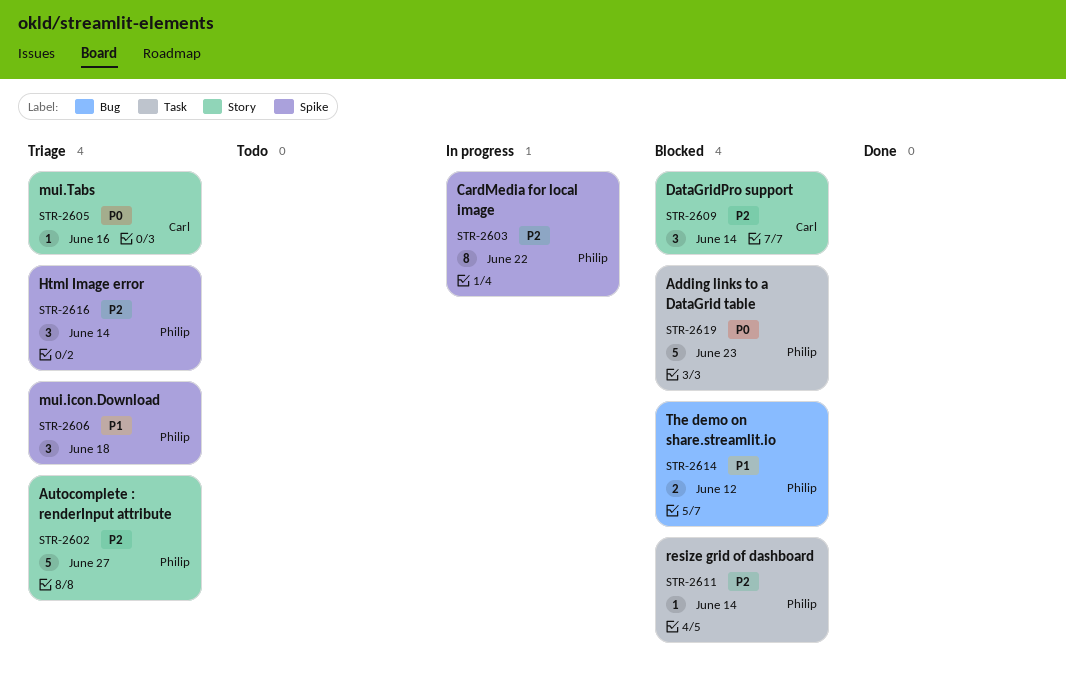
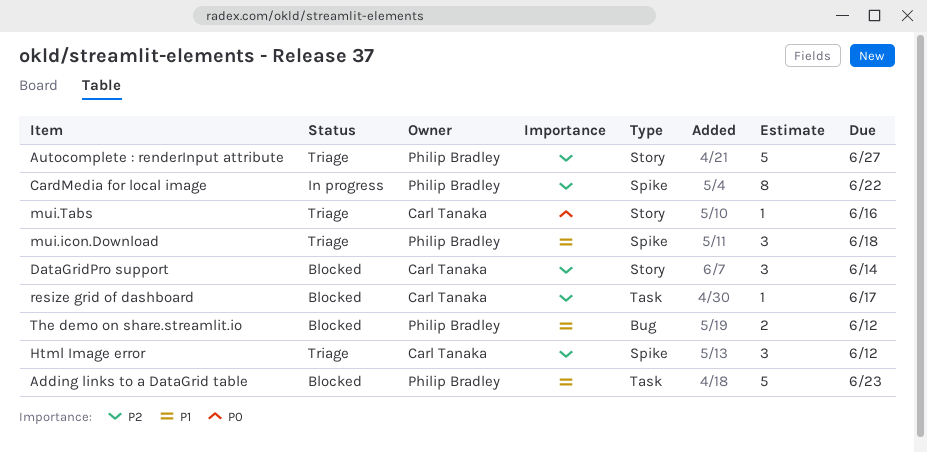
Adding links to a DataGrid table, priority: P0 -> P1
Html Image error, owner: Philip Bradley -> Carl Tanaka
Html Image error, due: Jun 14 -> Jun 12
resize grid of dashboard, owner: Philip Bradley -> Carl Tanaka
resize grid of dashboard, due: Jun 14 -> Jun 17

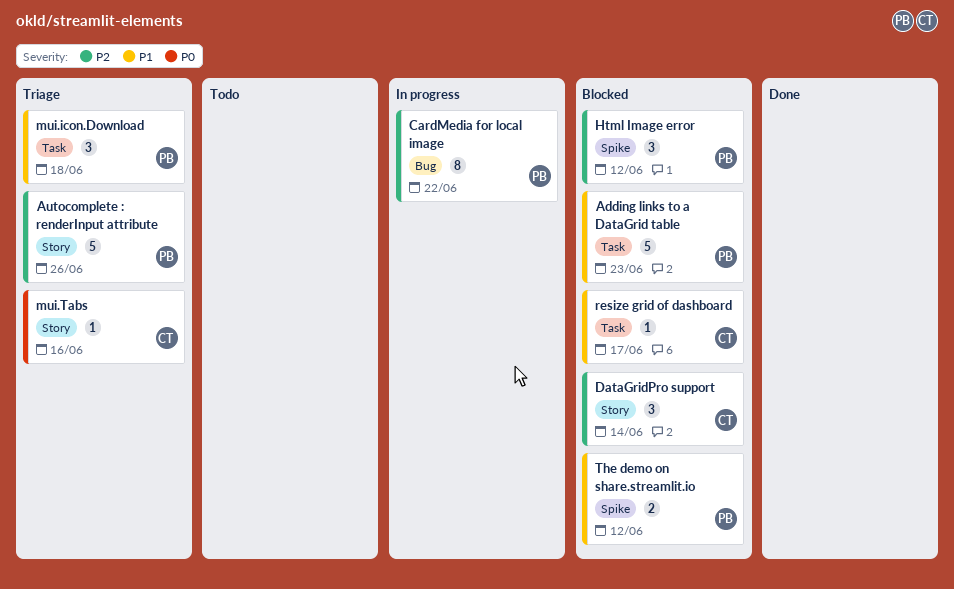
Autocomplete : renderInput attribute, due: Jun 27 -> Jun 26
CardMedia for local image, label: Spike -> Bug
Html Image error, status: Triage -> Blocked
Html Image error, owner: Carl Tanaka -> Philip Bradley
mui.icon.Download, label: Spike -> Task
resize grid of dashboard, priority: P2 -> P1
The demo on share.streamlit.io, label: Bug -> Spike

